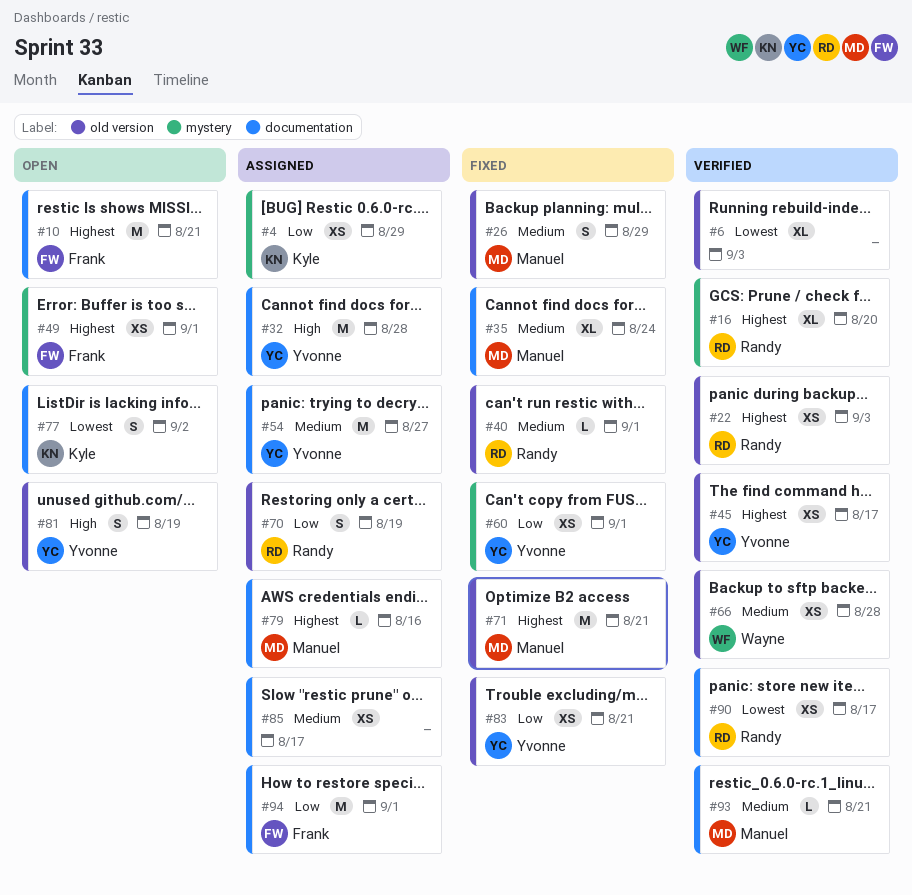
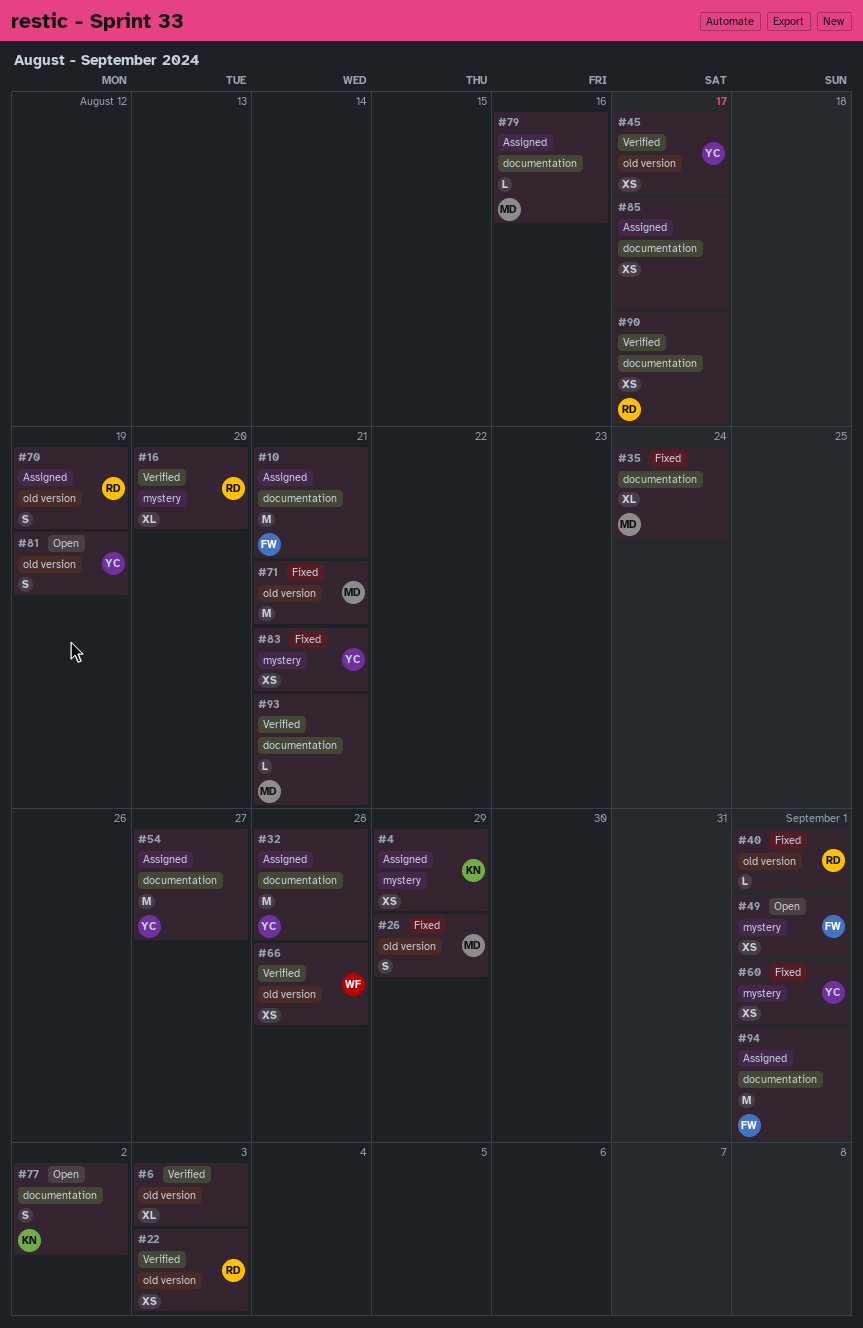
#10, status: Open -> Assigned
#83, label: old version -> mystery

